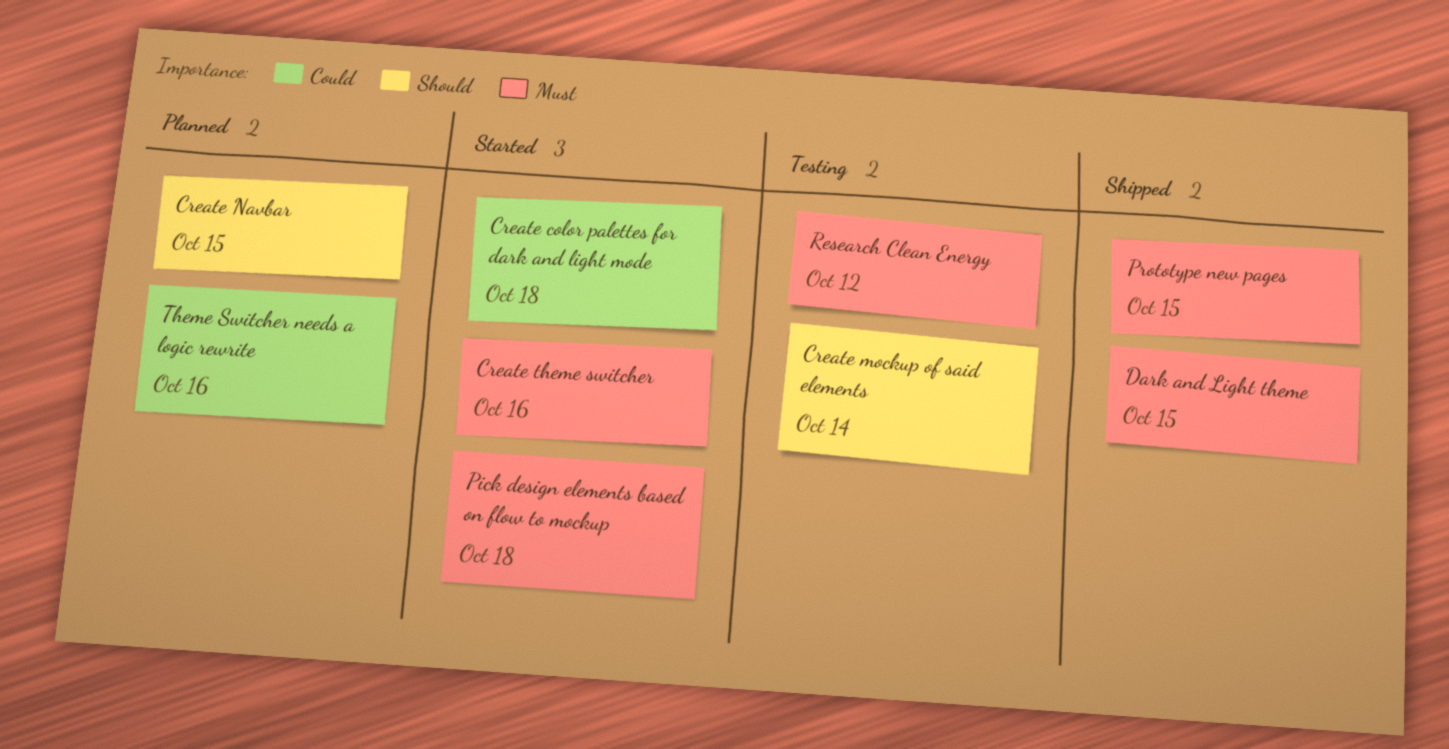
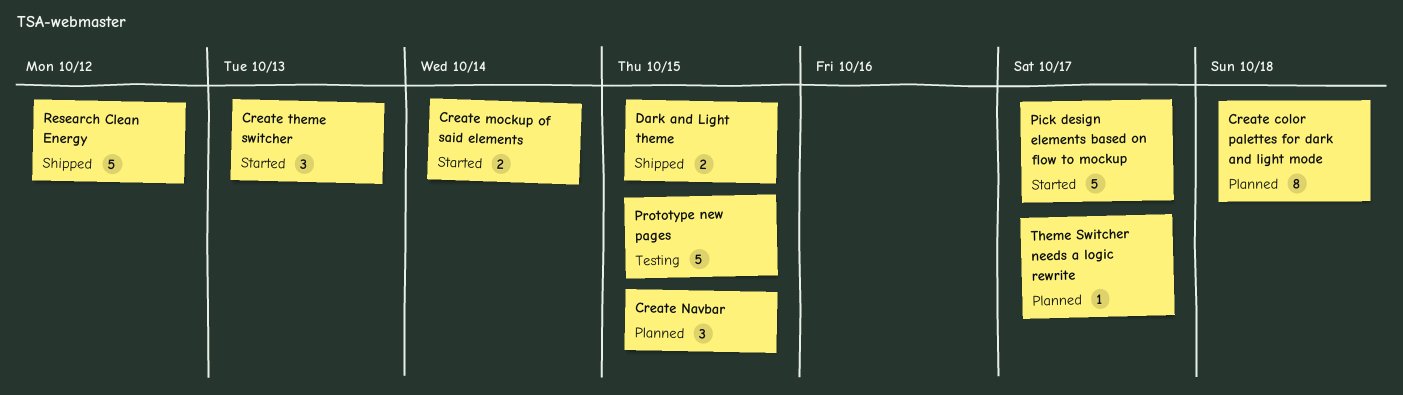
Create color palettes for dark and light mode, status: Started -> Planned
Create mockup of said elements, status: Testing -> Started
Create theme switcher, due: Oct 16 -> Oct 13
Pick design elements based on flow to mockup, due: Oct 18 -> Oct 17
Prototype new pages, status: Shipped -> Testing
Research Clean Energy, status: Testing -> Shipped
Theme Switcher needs a logic rewrite, due: Oct 16 -> Oct 17

